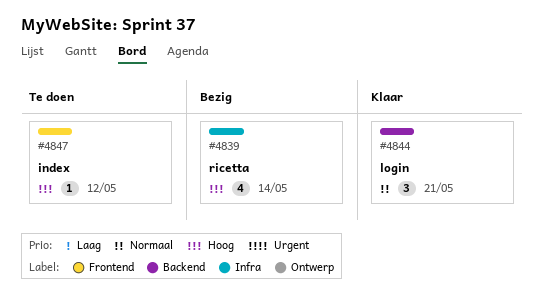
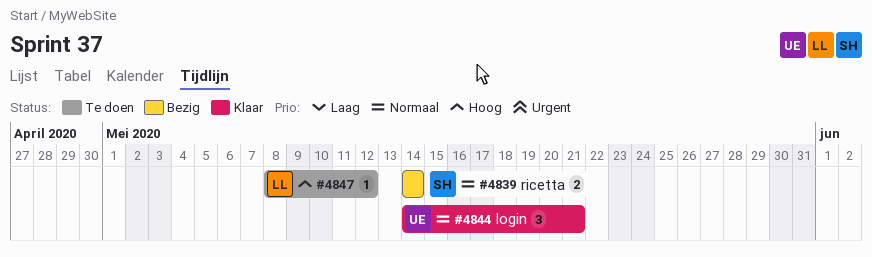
#4839, priority: Hoog -> Normaal
#4839, estimate: 4 -> 2

